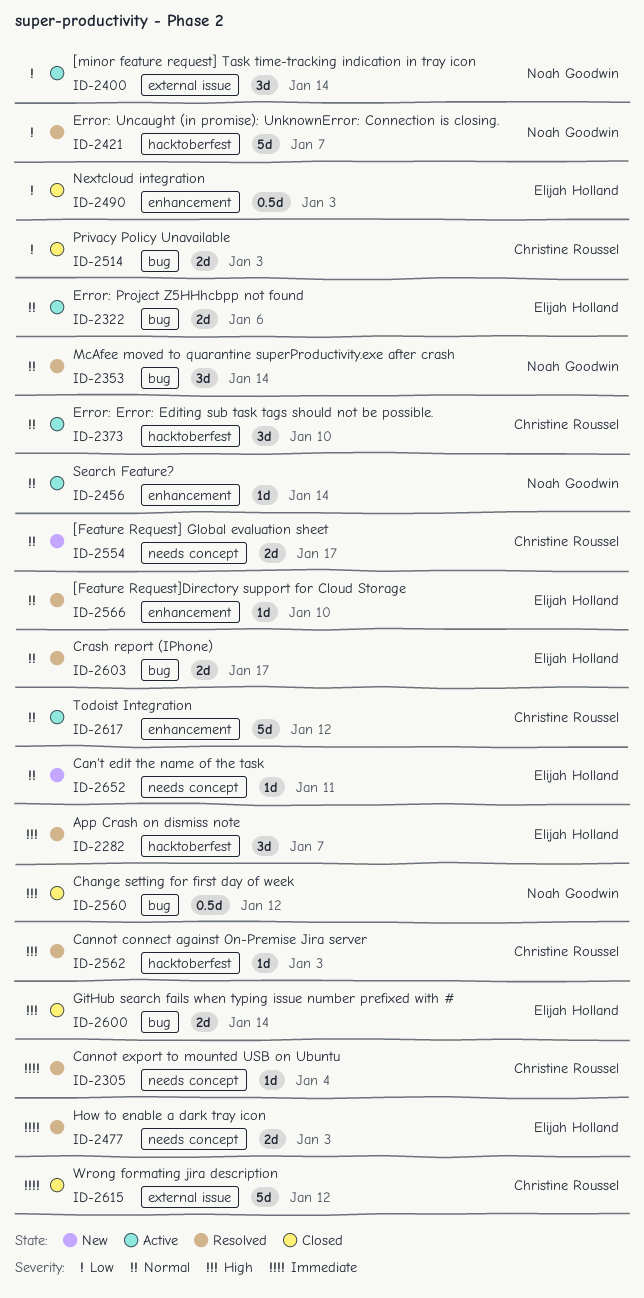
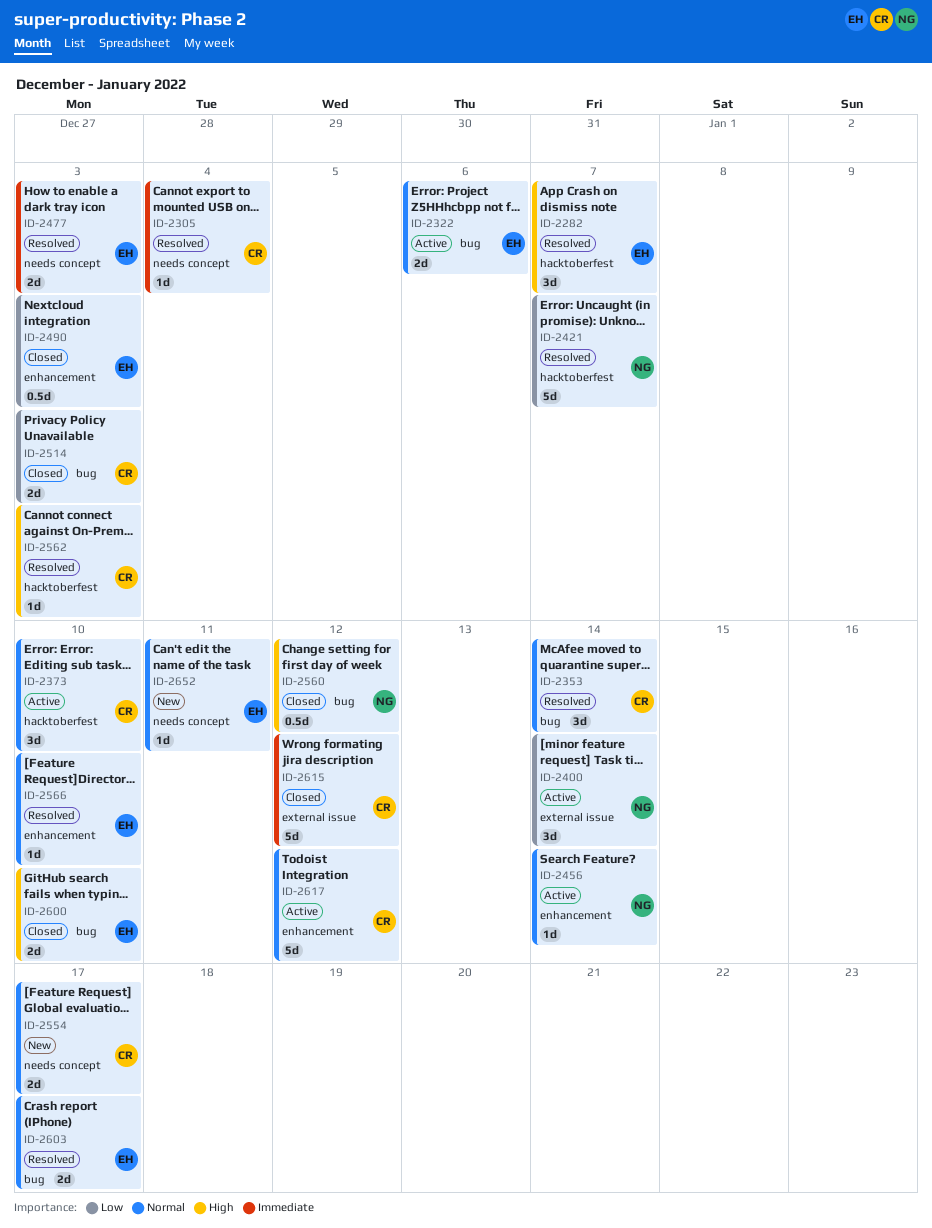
ID-2353, owner: Noah Goodwin -> Christine Roussel
ID-2600, due: Jan 14 -> Jan 10

